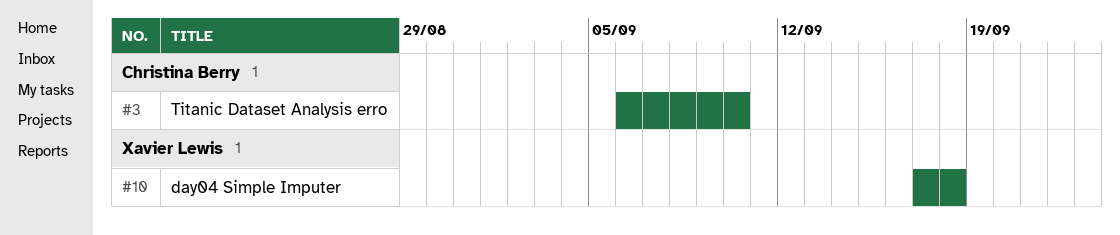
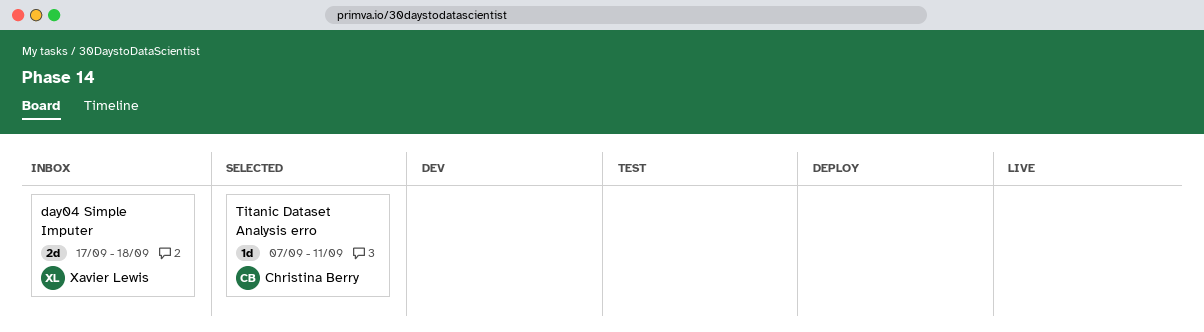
Titanic Dataset Analysis erro, start: Sep 6 -> Sep 7
Titanic Dataset Analysis erro, due: Sep 10 -> Sep 11

